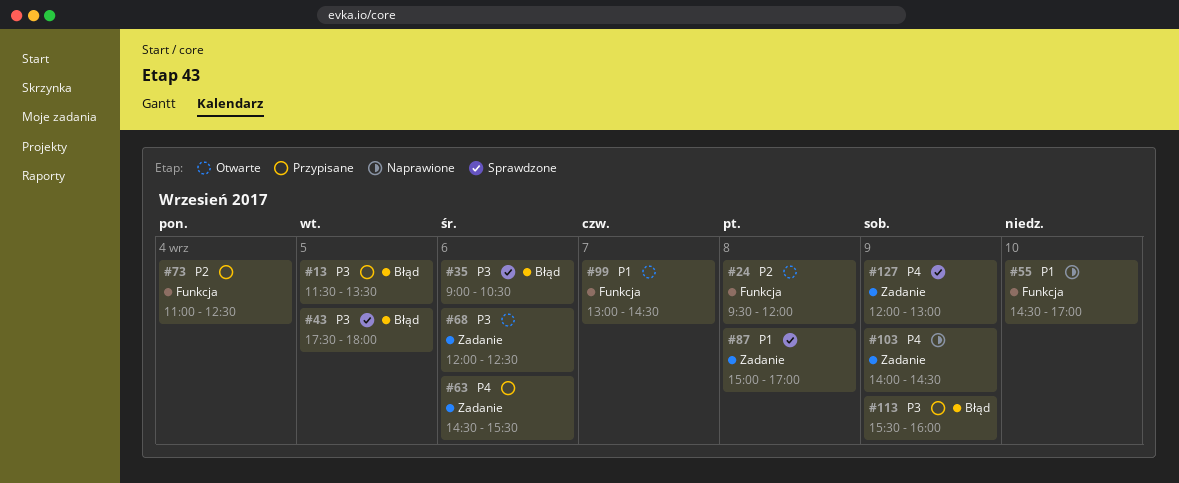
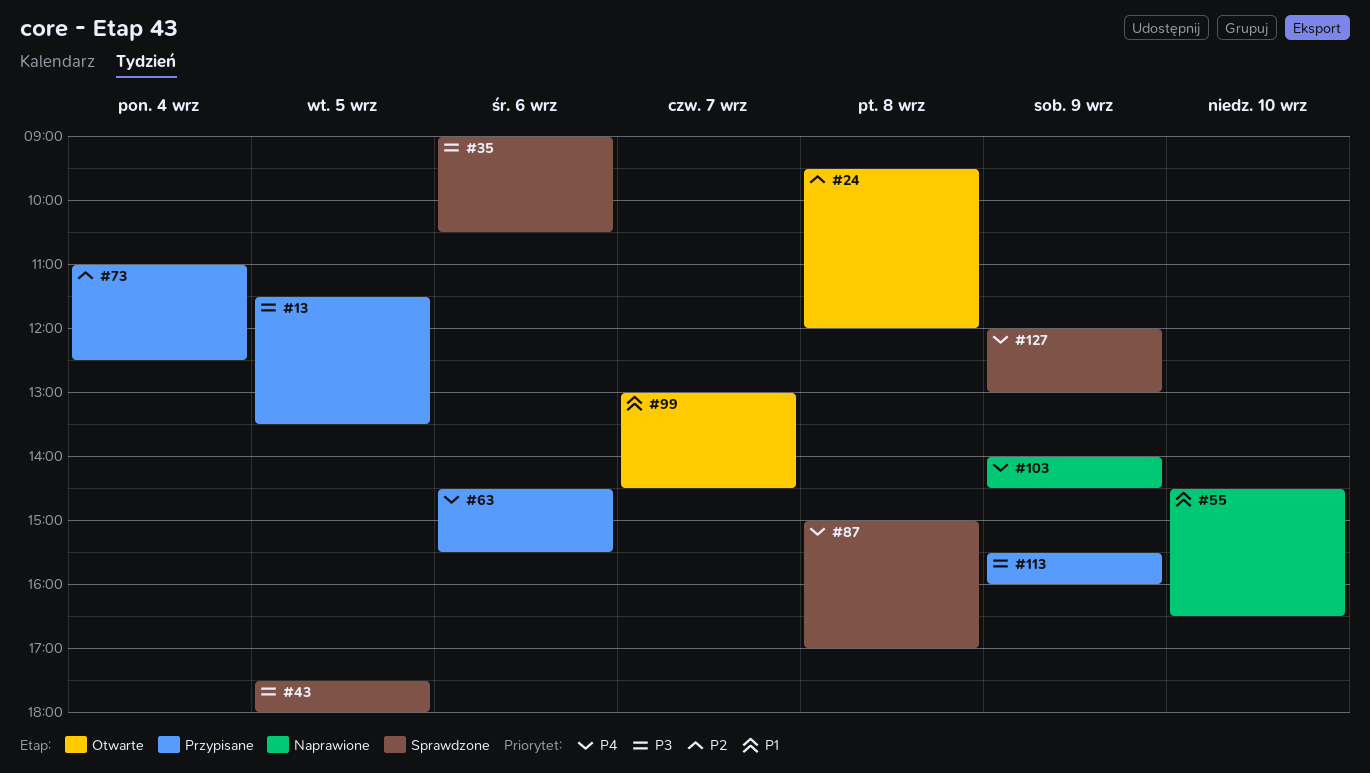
#55, ends: 17:00 -> 16:30
#68: present -> none
#87, priority: P1 -> P4

